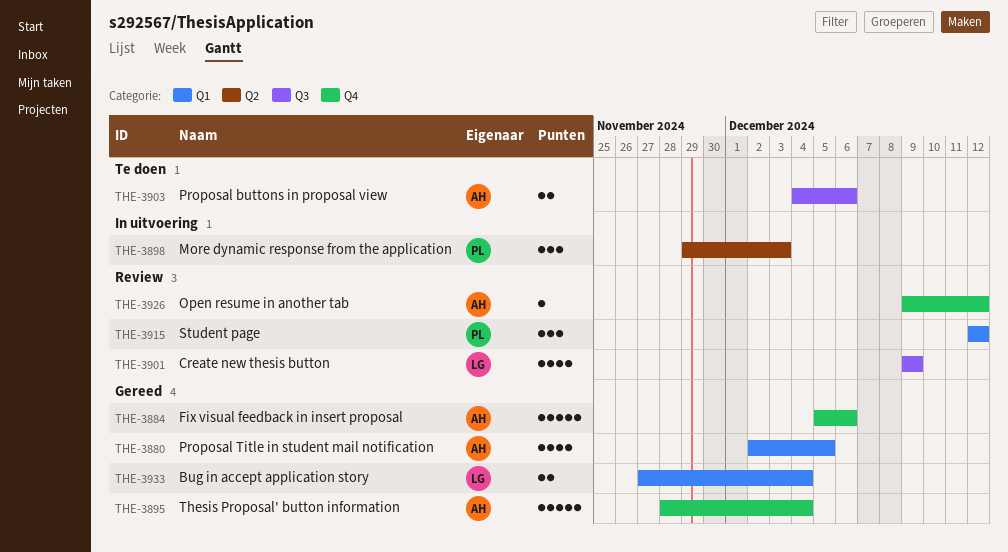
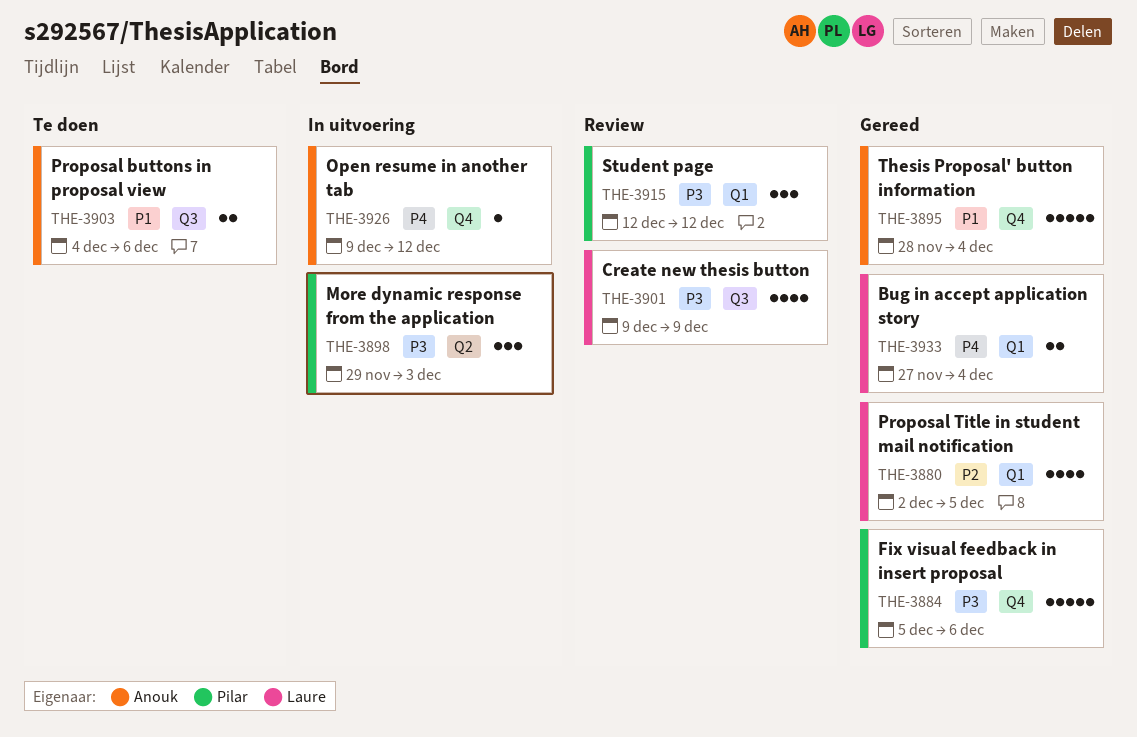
THE-3880, owner: Anouk -> Laure
THE-3884, owner: Anouk -> Pilar
THE-3926, status: Review -> In uitvoering

